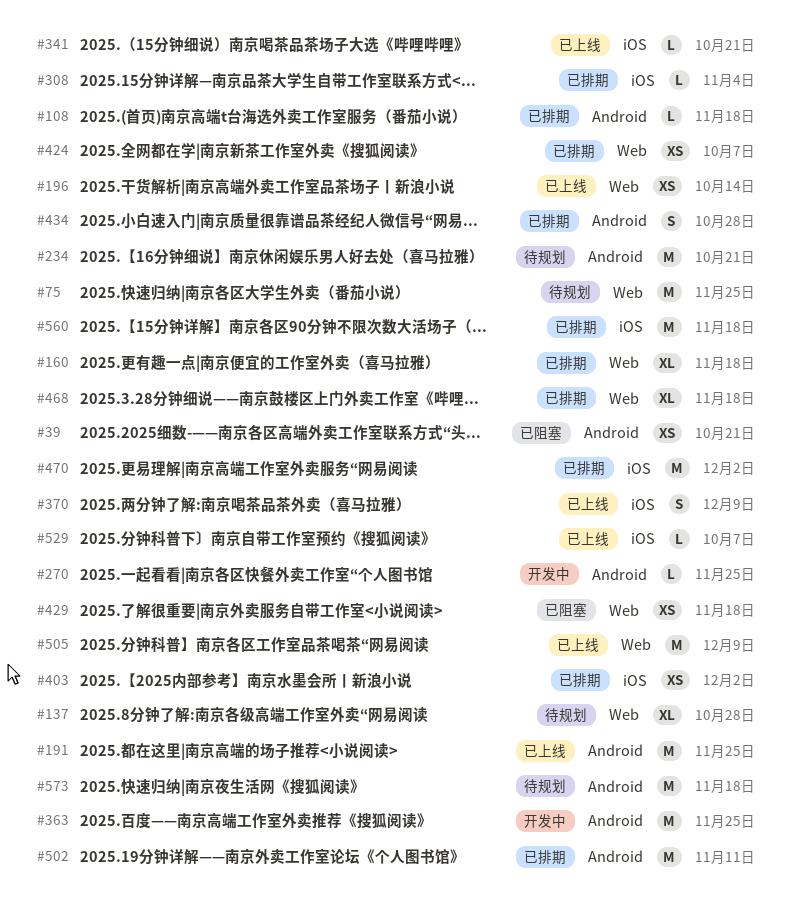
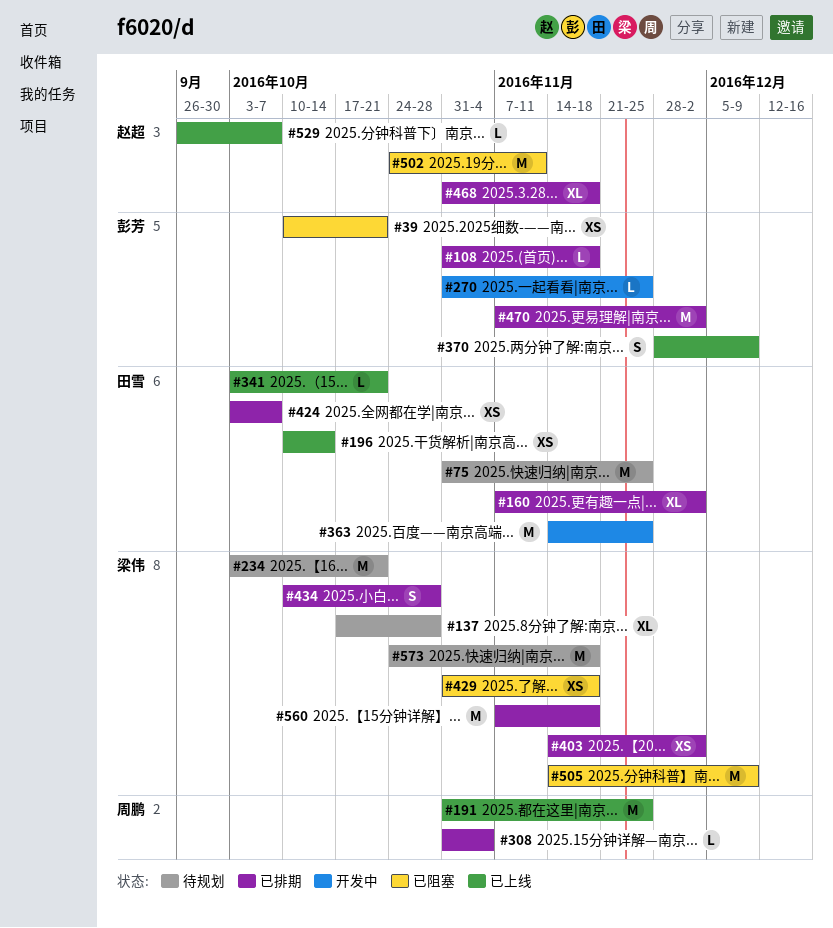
#160, due: Nov 18 -> Dec 2
#502, status: 已排期 -> 已阻塞
#505, status: 已上线 -> 已阻塞

